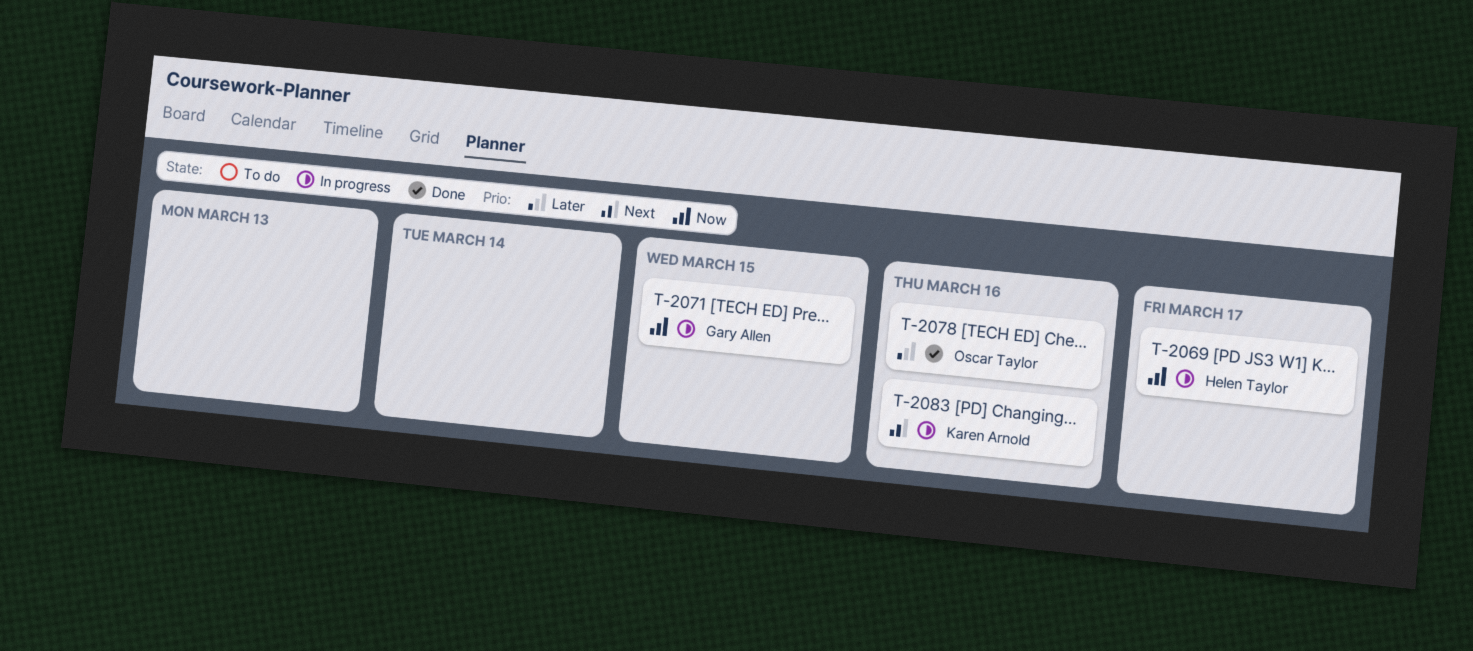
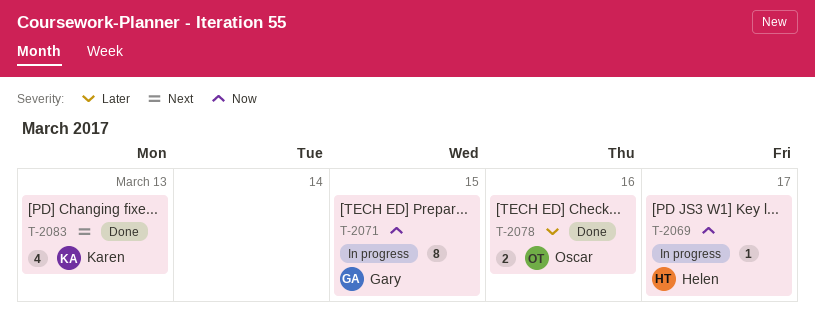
T-2083, status: In progress -> Done
T-2083, due: Mar 16 -> Mar 13

